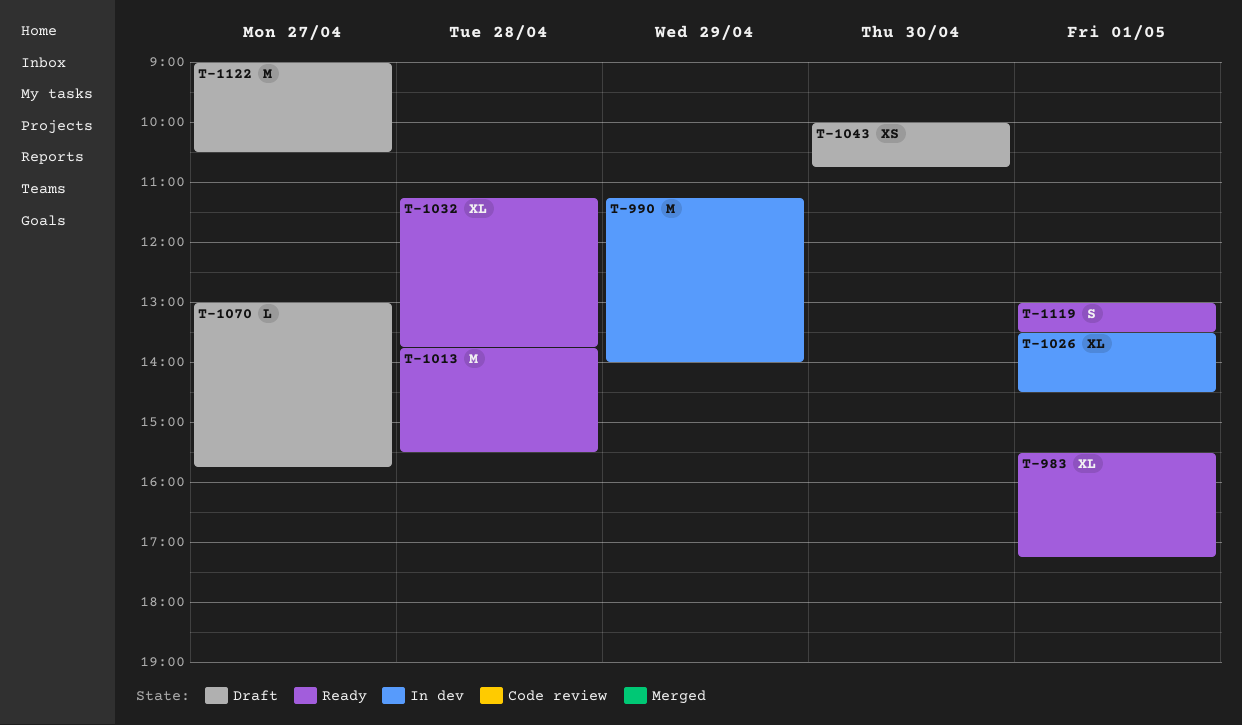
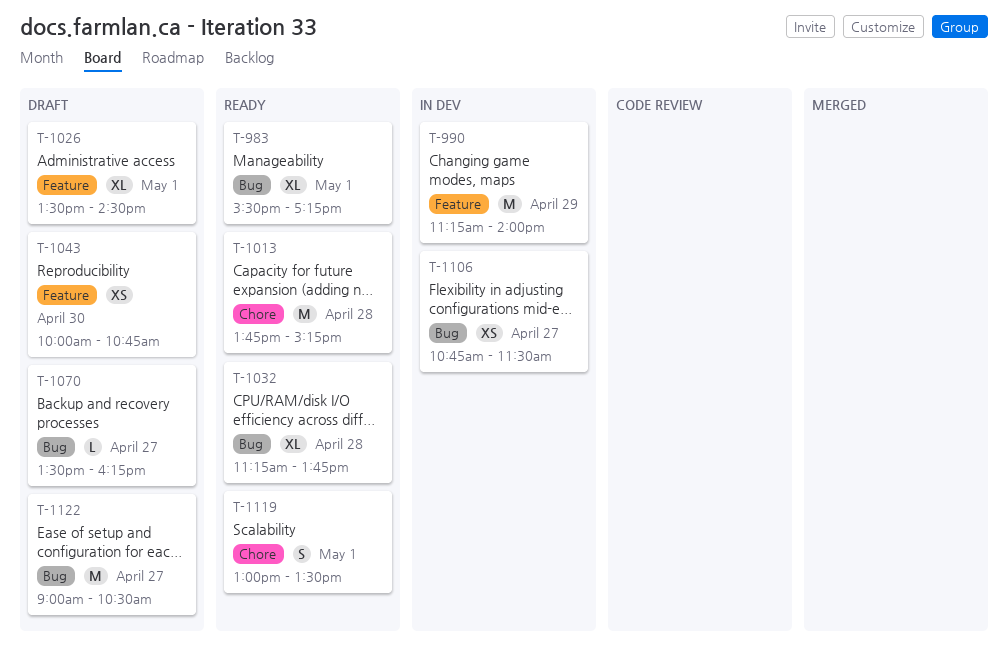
T-1013, ends: 15:30 -> 15:15
T-1026, status: In dev -> Draft
T-1070, begins: 13:00 -> 13:30
T-1070, ends: 15:45 -> 16:15
T-1106: none -> present

